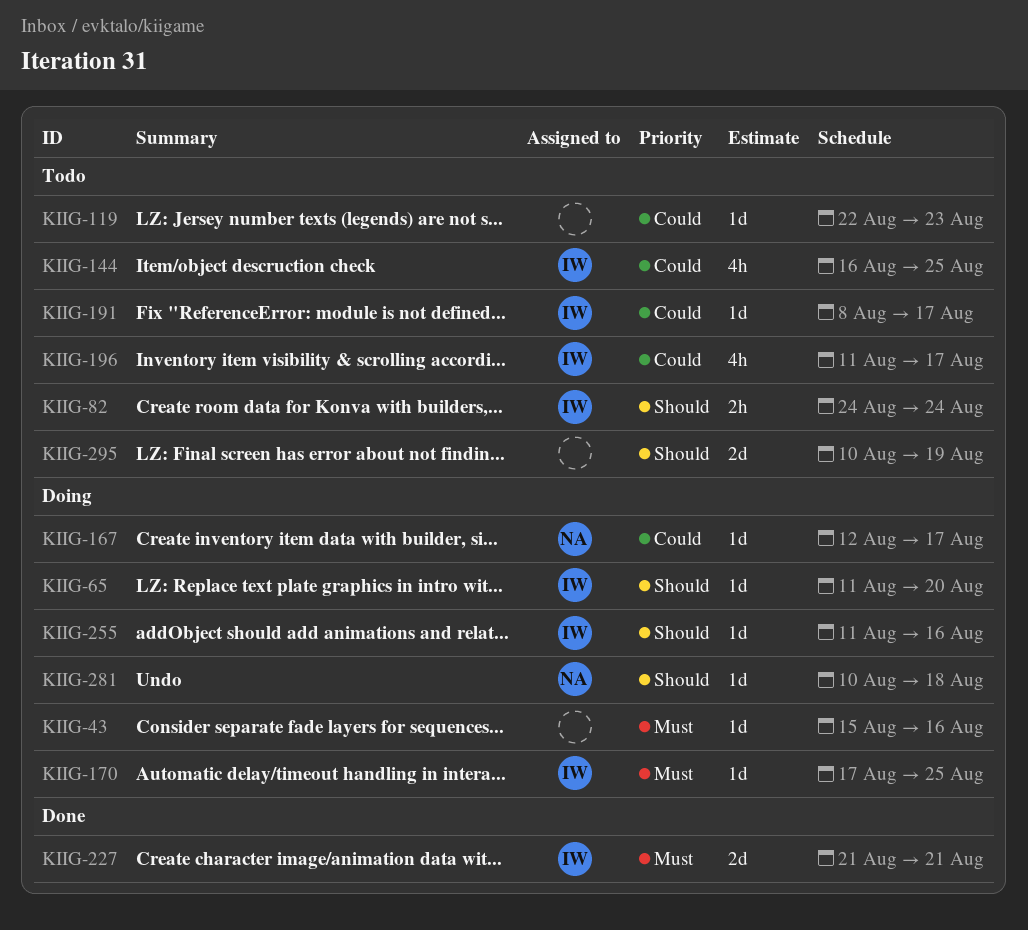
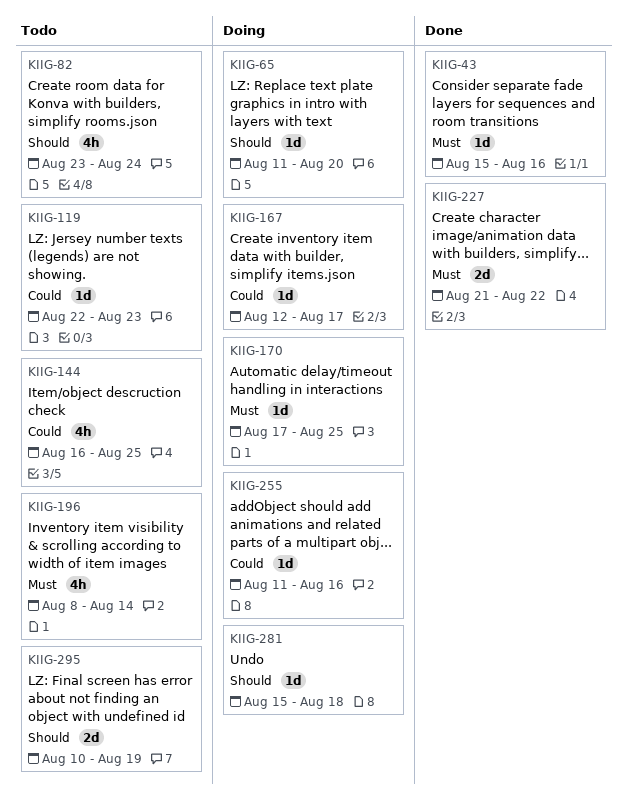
KIIG-43, status: Doing -> Done
KIIG-82, estimate: 2h -> 4h
KIIG-82, start: Aug 24 -> Aug 23
KIIG-191: present -> none
KIIG-196, priority: Could -> Must
KIIG-196, start: Aug 11 -> Aug 8
KIIG-196, due: Aug 17 -> Aug 14
KIIG-227, due: Aug 21 -> Aug 22
KIIG-255, priority: Should -> Could
KIIG-281, start: Aug 10 -> Aug 15

